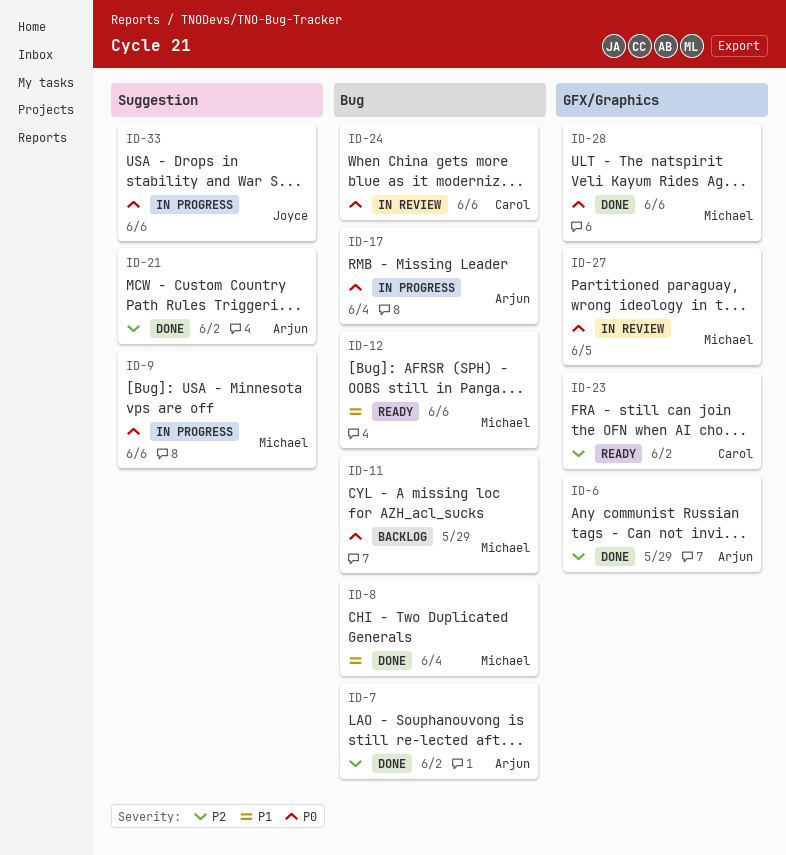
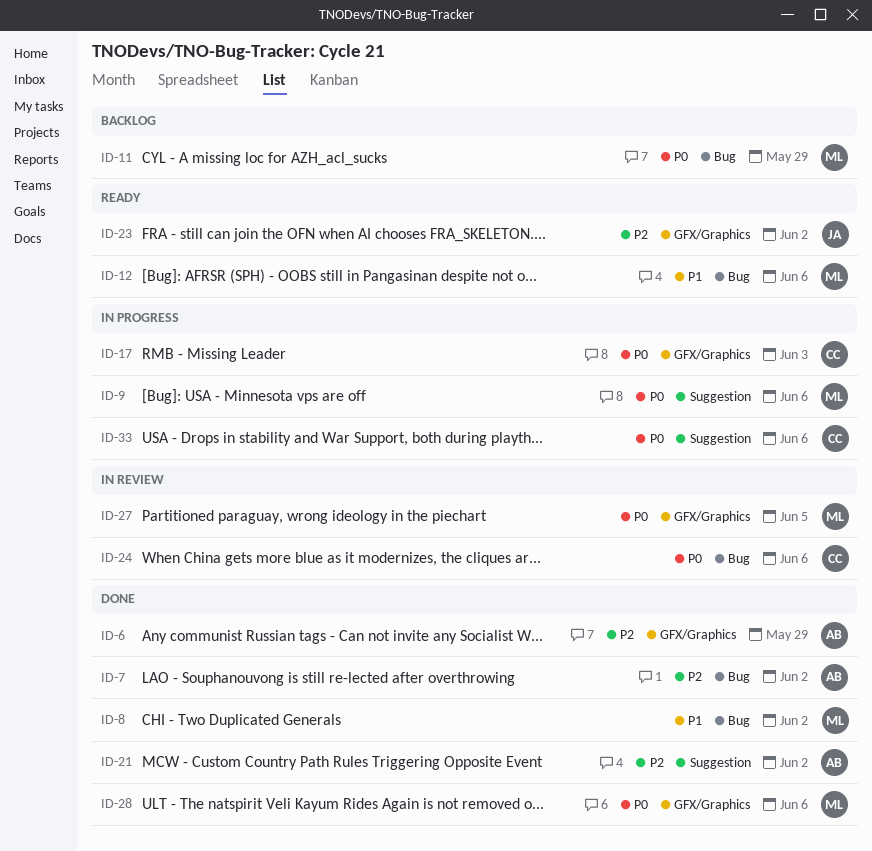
ID-8, due: Jun 4 -> Jun 2
ID-17, owner: Arjun -> Carol
ID-17, label: Bug -> GFX/Graphics
ID-17, due: Jun 4 -> Jun 3
ID-23, owner: Carol -> Joyce
ID-33, owner: Joyce -> Carol

